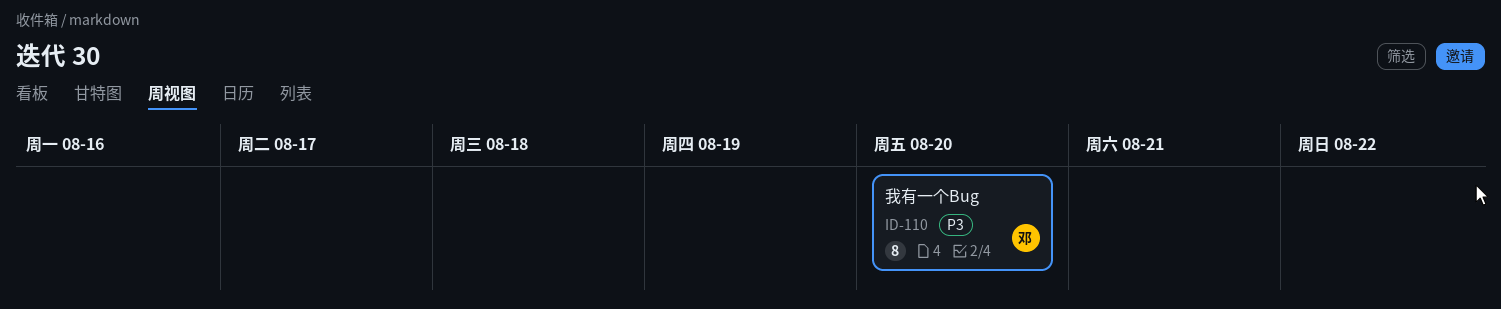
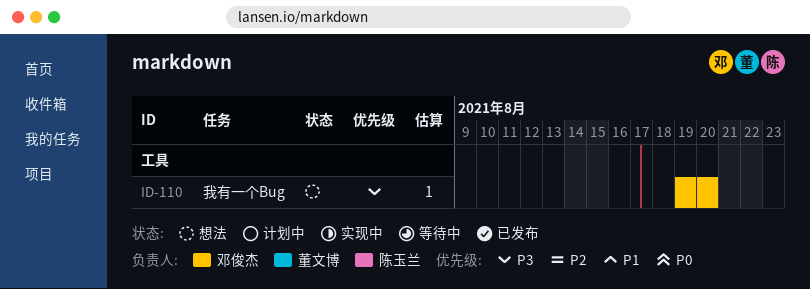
ID-110, estimate: 8 -> 1

